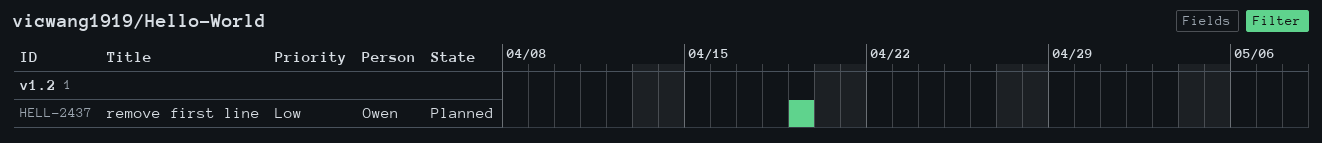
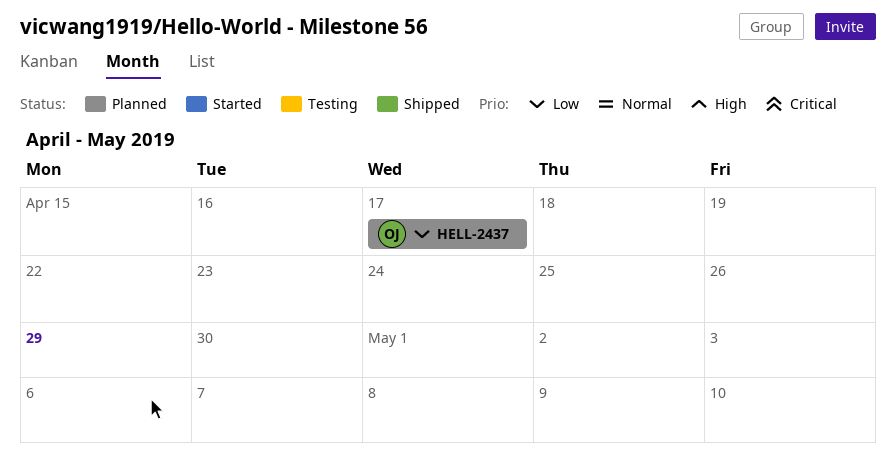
HELL-2437, start: Apr 19 -> Apr 17
HELL-2437, due: Apr 19 -> Apr 17

